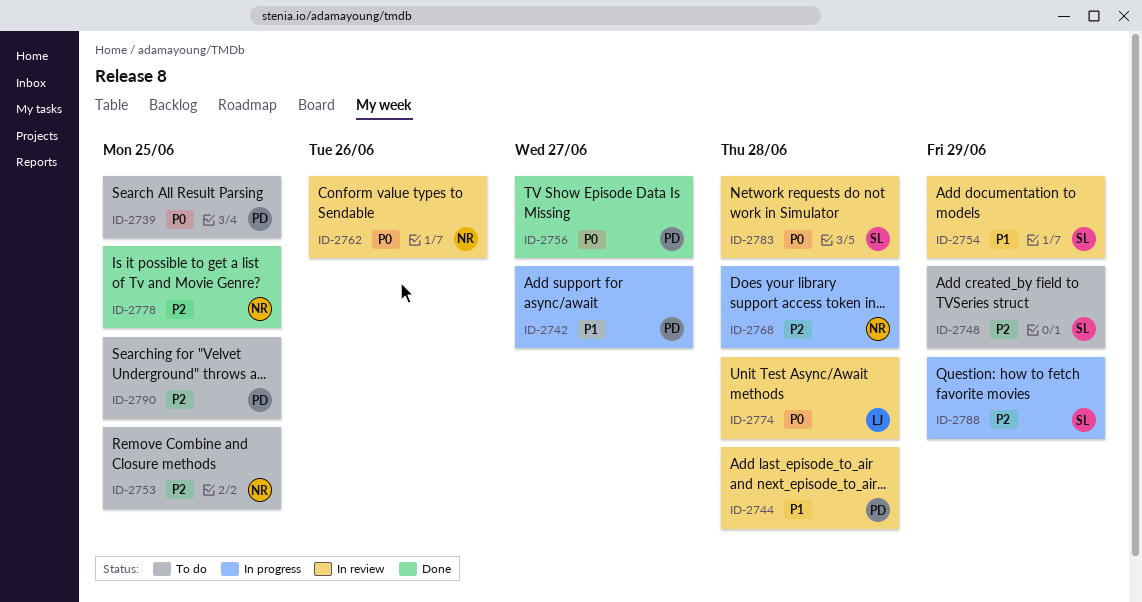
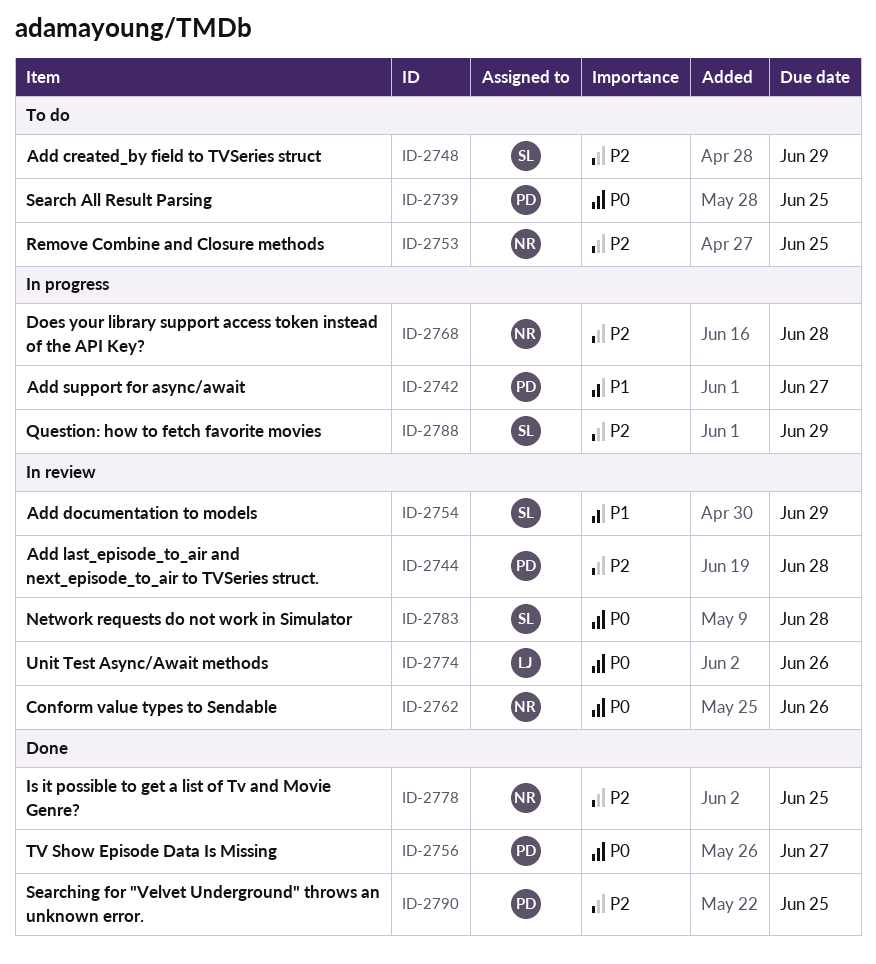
ID-2744, priority: P1 -> P2
ID-2774, due: Jun 28 -> Jun 26
ID-2790, status: To do -> Done

